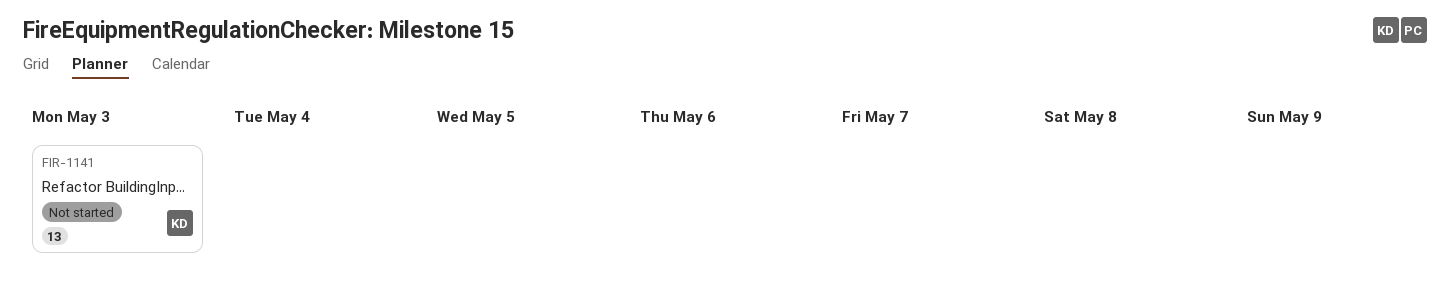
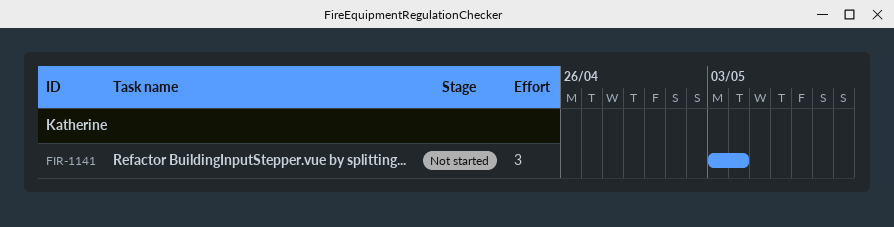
FIR-1141, estimate: 13 -> 3
FIR-1141, due: May 3 -> May 4

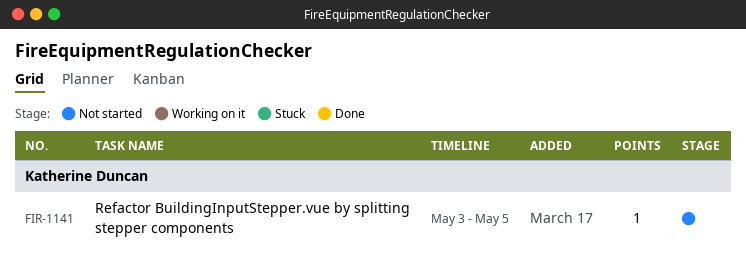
FIR-1141, estimate: 3 -> 1
FIR-1141, due: May 4 -> May 5

